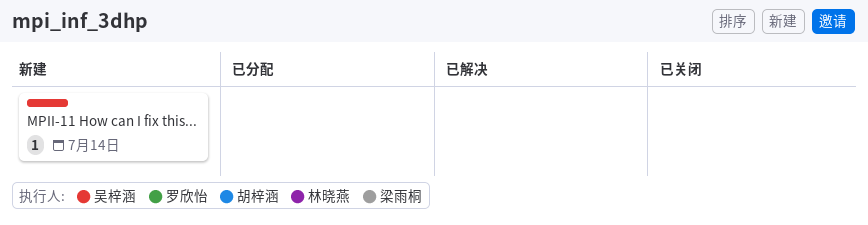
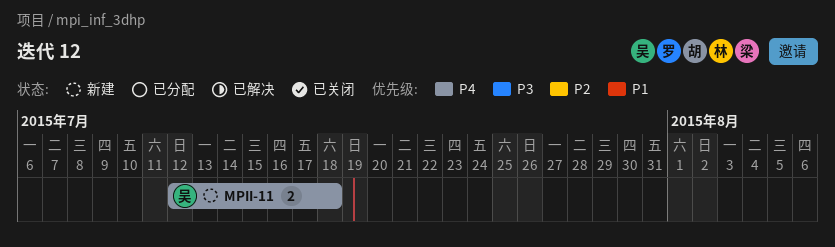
MPII-11, estimate: 1 -> 2
MPII-11, due: Jul 14 -> Jul 18

